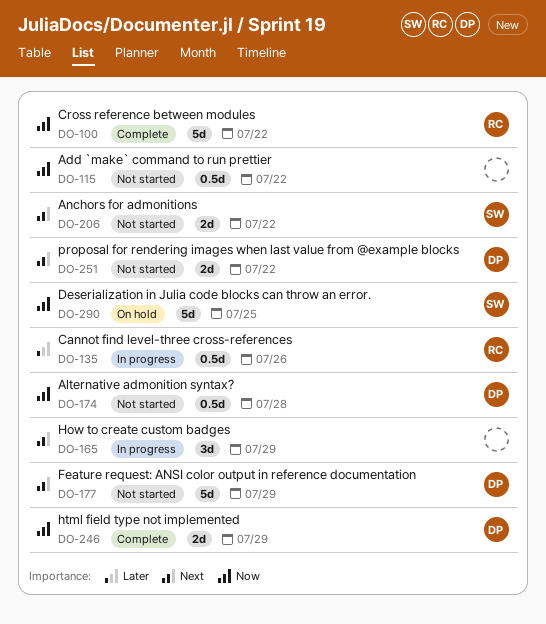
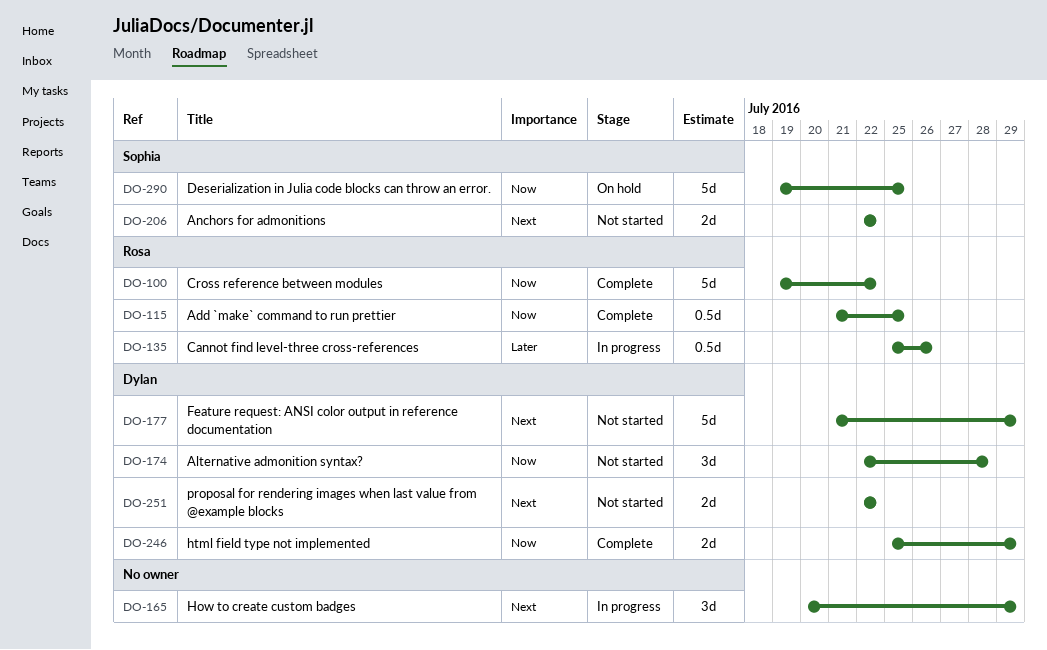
DO-115, status: Not started -> Complete
DO-115, owner: none -> Rosa
DO-115, due: Jul 22 -> Jul 25
DO-174, estimate: 0.5d -> 3d

